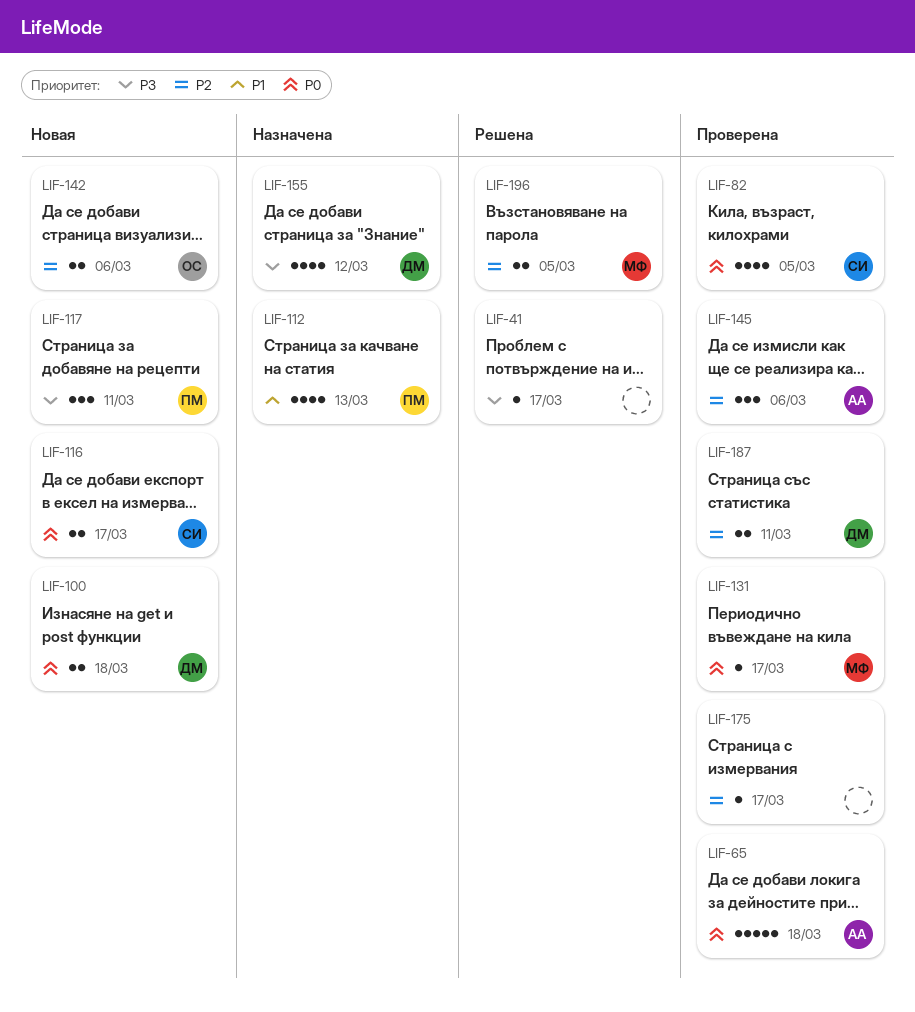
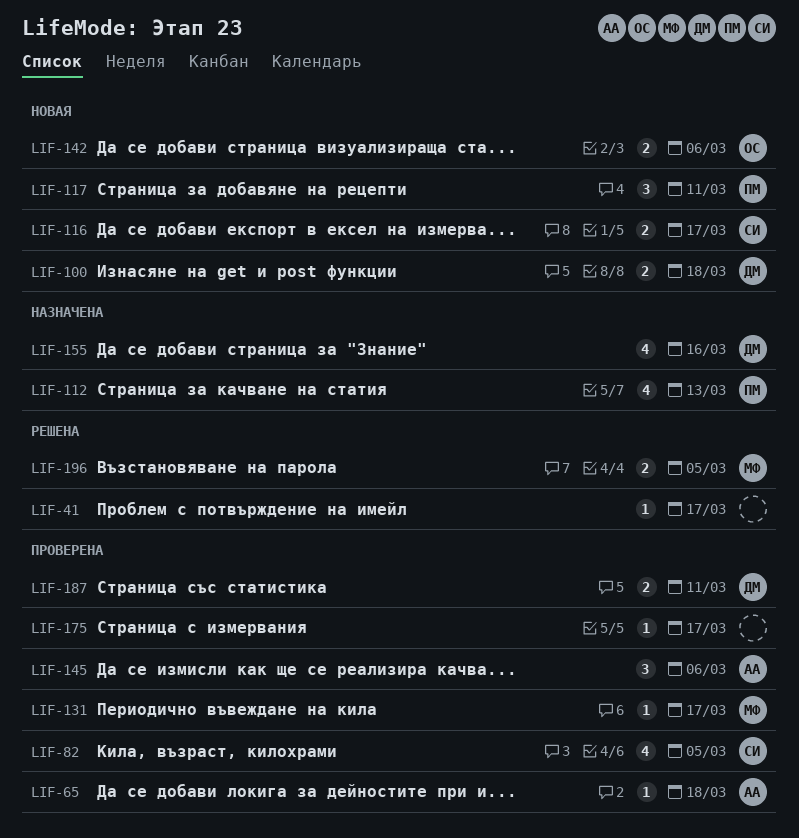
LIF-65, estimate: 5 -> 1
LIF-155, due: Mar 12 -> Mar 16

